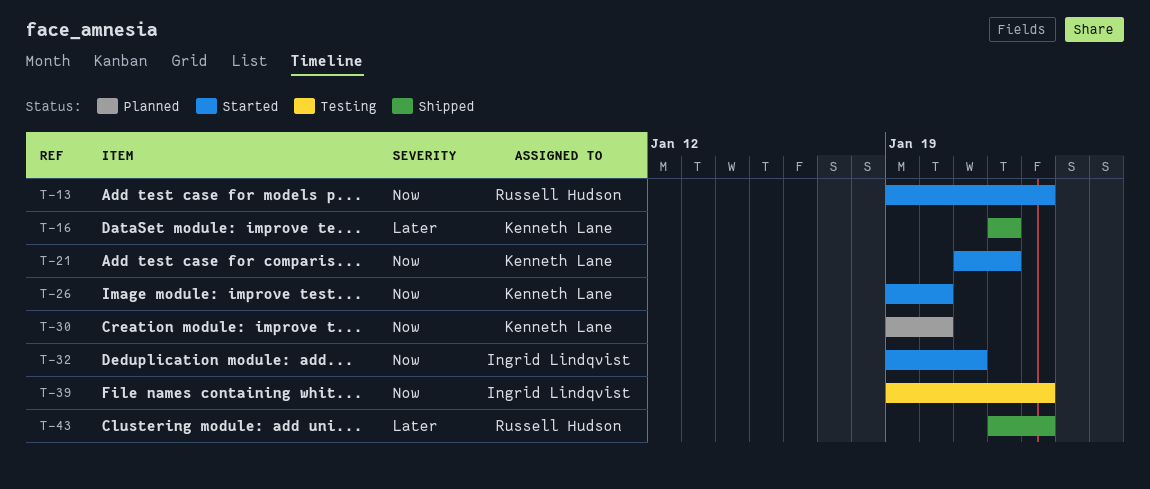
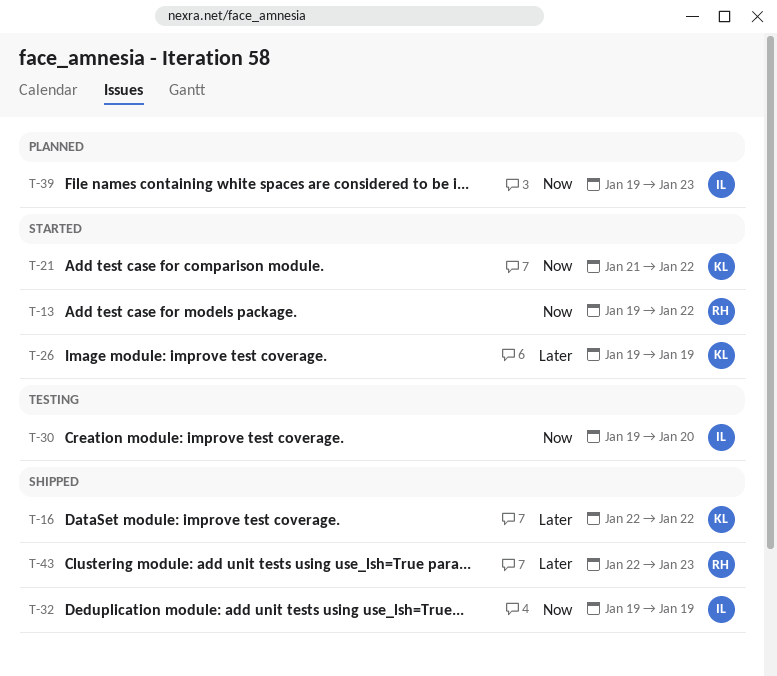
T-13, due: Jan 23 -> Jan 22
T-26, priority: Now -> Later
T-26, due: Jan 20 -> Jan 19
T-30, status: Planned -> Testing
T-30, owner: Kenneth Lane -> Ingrid Lindqvist
T-32, status: Started -> Shipped
T-32, due: Jan 21 -> Jan 19
T-39, status: Testing -> Planned

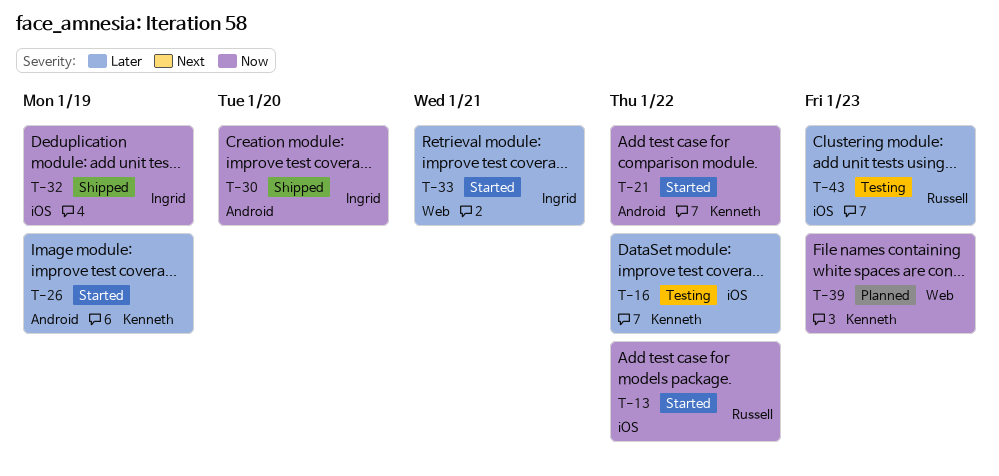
T-16, status: Shipped -> Testing
T-30, status: Testing -> Shipped
T-33: none -> present
T-39, owner: Ingrid -> Kenneth
T-43, status: Shipped -> Testing

